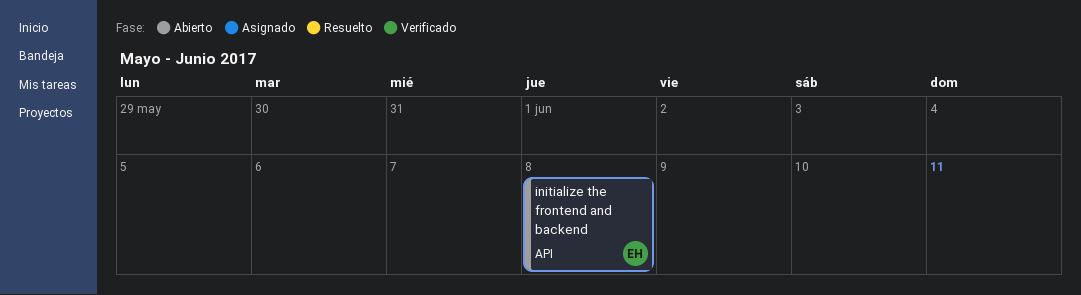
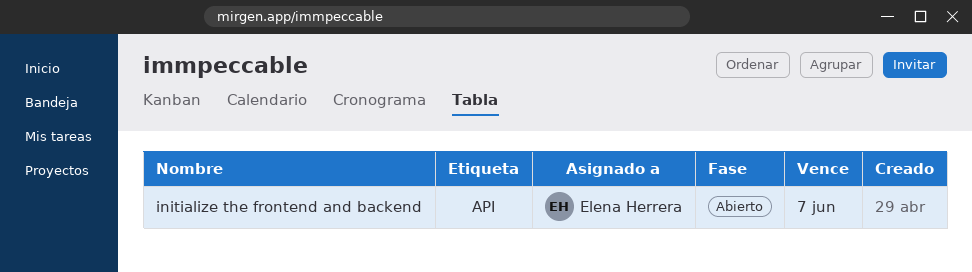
initialize the frontend and backend, due: Jun 8 -> Jun 7

